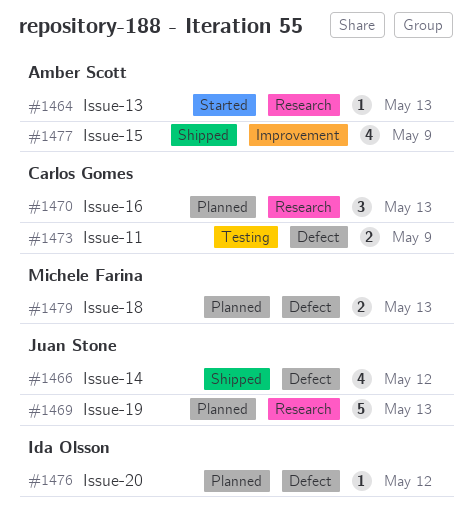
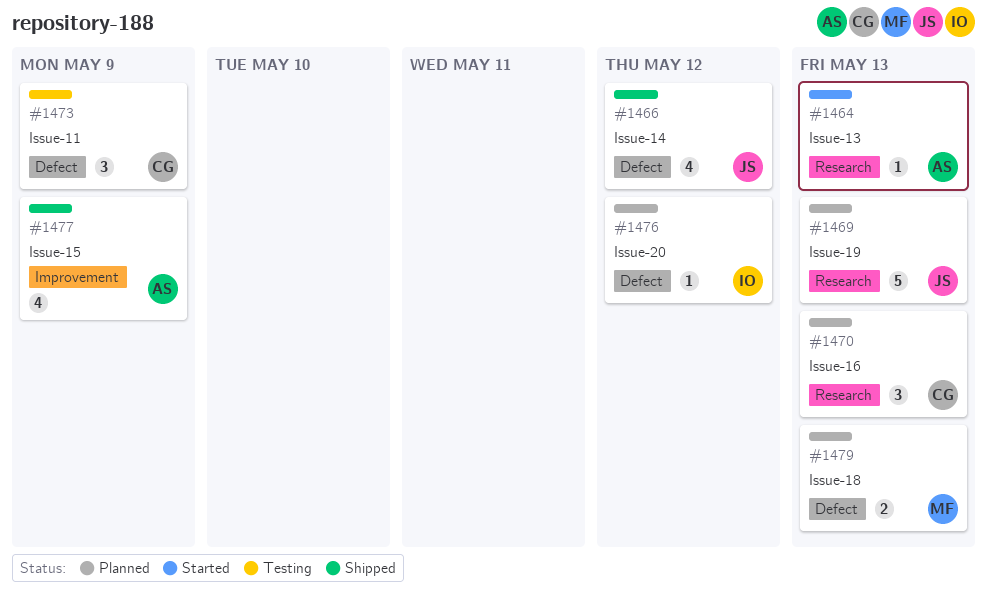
#1473, estimate: 2 -> 3

